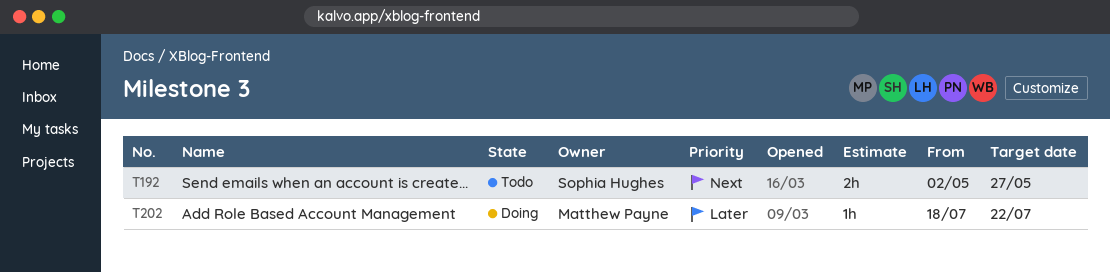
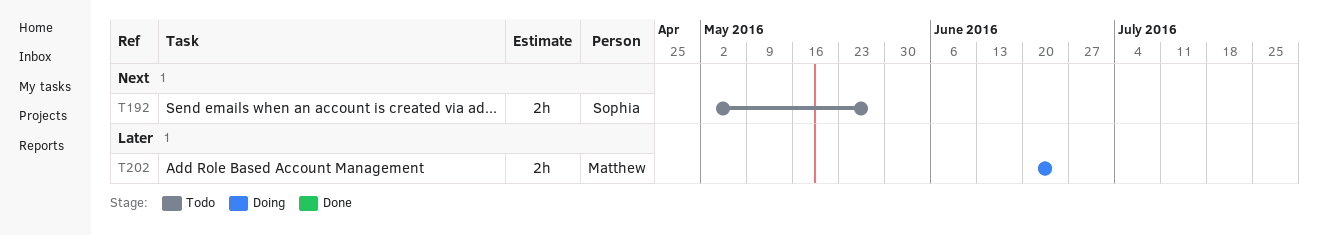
T202, estimate: 1h -> 2h
T202, start: Jul 18 -> Jun 20
T202, due: Jul 22 -> Jun 24

